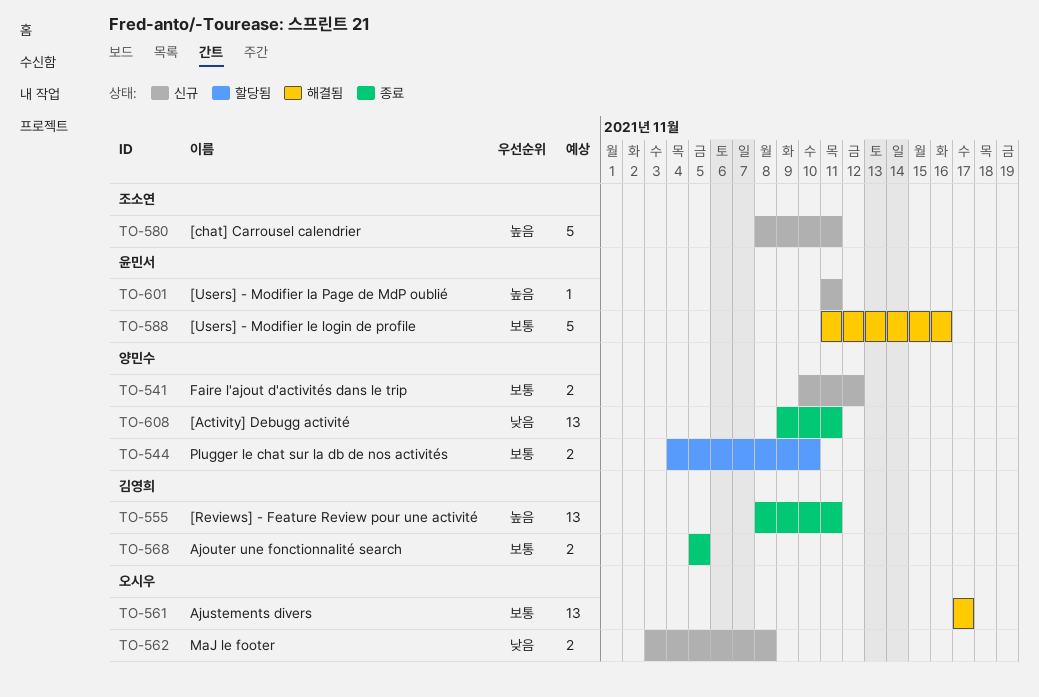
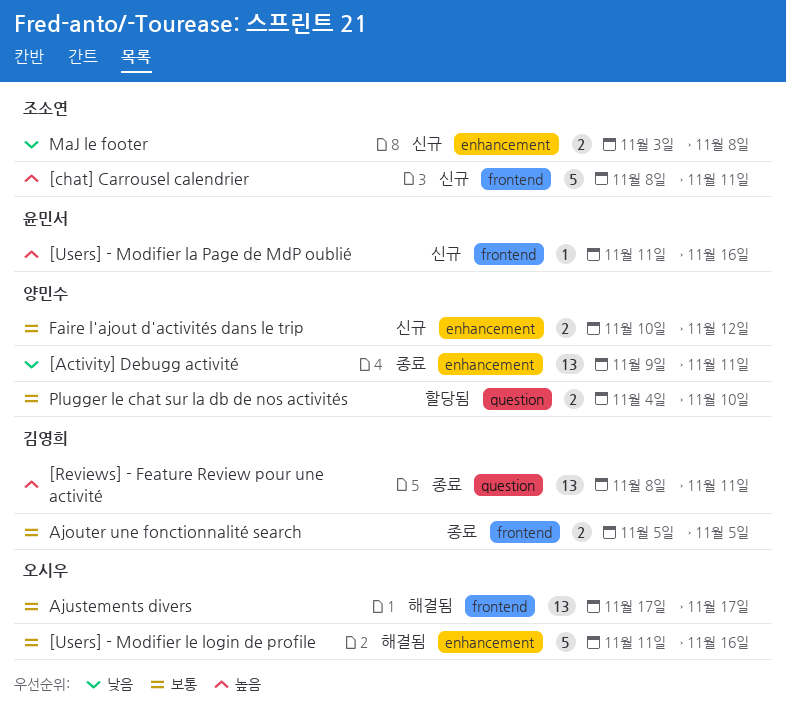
[Users] - Modifier la Page de MdP oublié, due: Nov 11 -> Nov 16
[Users] - Modifier le login de profile, owner: 윤민서 -> 오시우
MaJ le footer, owner: 오시우 -> 조소연

